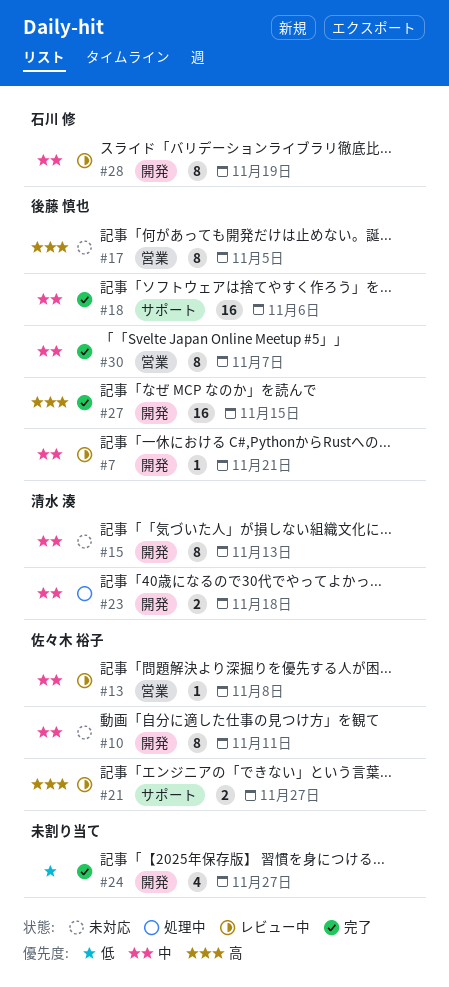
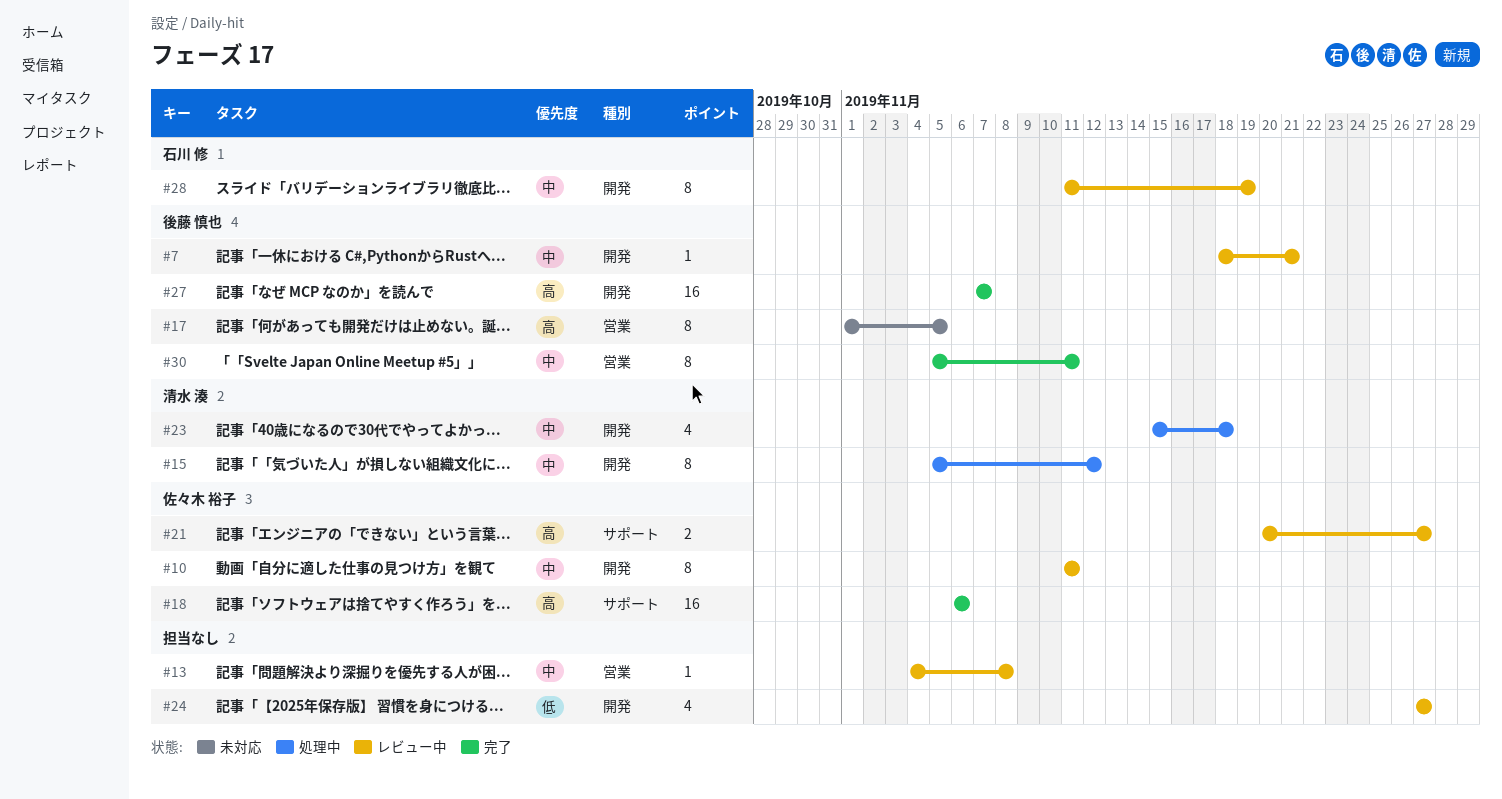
#10, status: 未対応 -> レビュー中
#13, owner: 佐々木 裕子 -> none
#15, status: 未対応 -> 処理中
#15, due: Nov 13 -> Nov 12
#18, owner: 後藤 慎也 -> 佐々木 裕子
#18, priority: 中 -> 高
#23, estimate: 2 -> 4
#24, status: 完了 -> レビュー中
#27, due: Nov 15 -> Nov 7
#30, due: Nov 7 -> Nov 11

